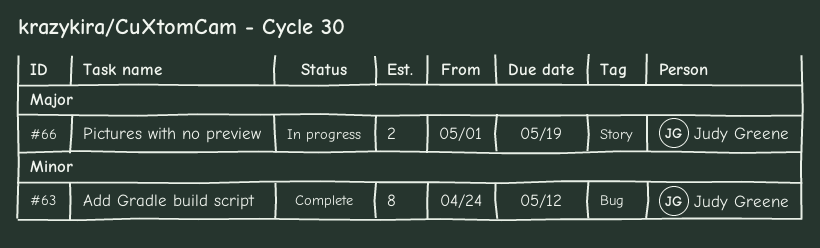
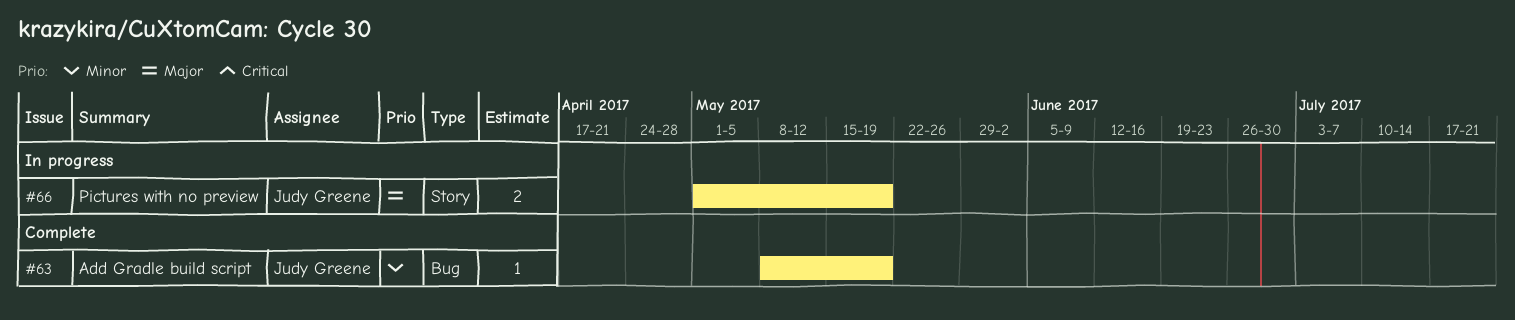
#63, estimate: 8 -> 1
#63, start: Apr 24 -> May 8
#63, due: May 12 -> May 19

